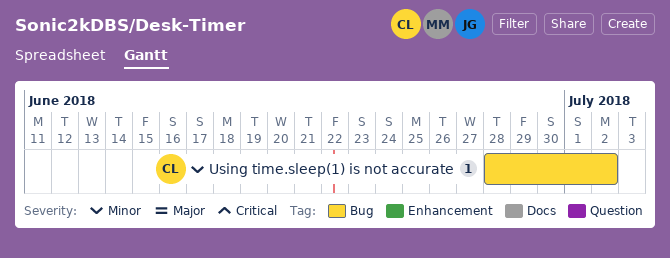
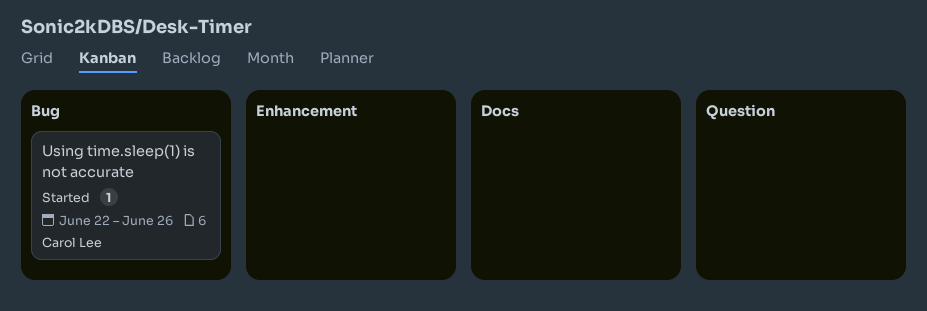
Using time.sleep(1) is not accurate, start: Jun 28 -> Jun 22
Using time.sleep(1) is not accurate, due: Jul 2 -> Jun 26

